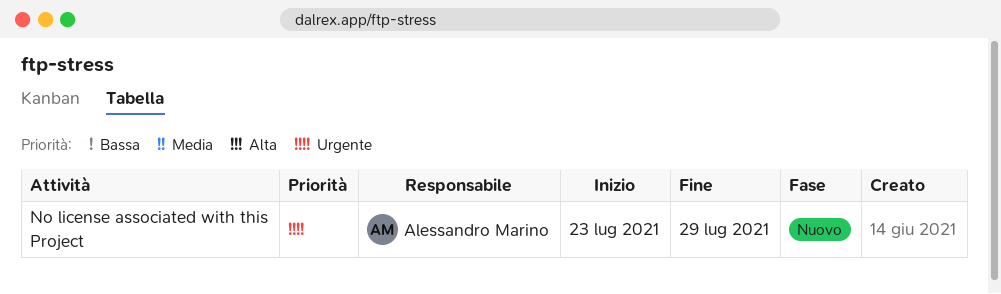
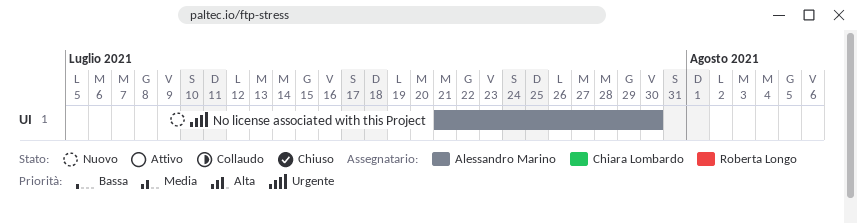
No license associated with this Project, start: Jul 23 -> Jul 21
No license associated with this Project, due: Jul 29 -> Jul 30

